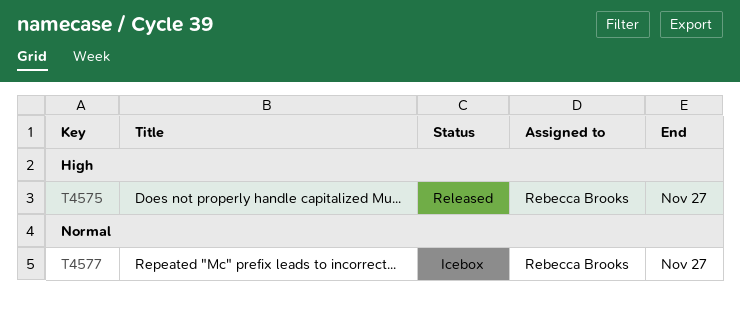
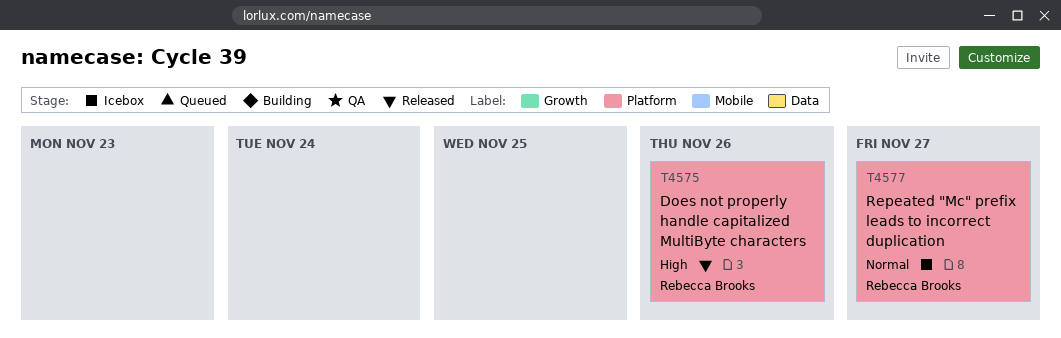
T4575, due: Nov 27 -> Nov 26

